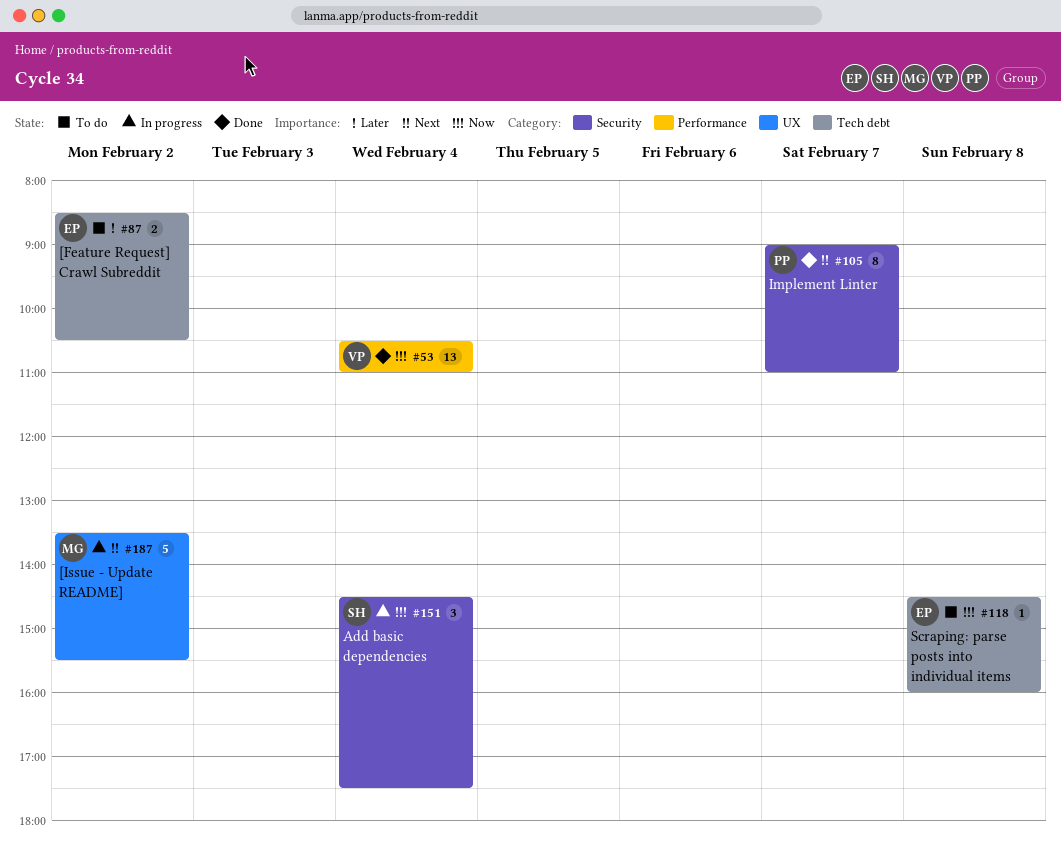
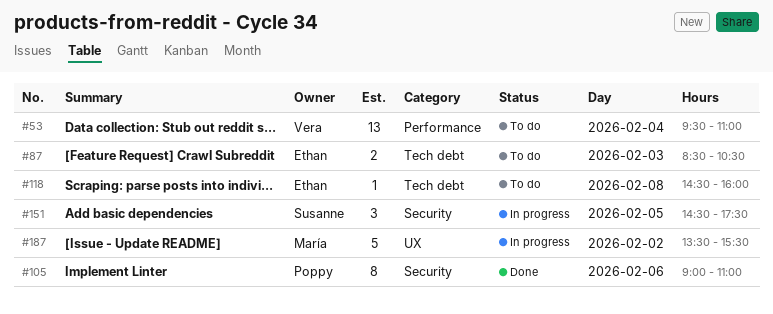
#53, status: Done -> To do
#53, begins: 10:30 -> 09:30
#87, day: Feb 2 -> Feb 3
#105, day: Feb 7 -> Feb 6
#151, day: Feb 4 -> Feb 5

